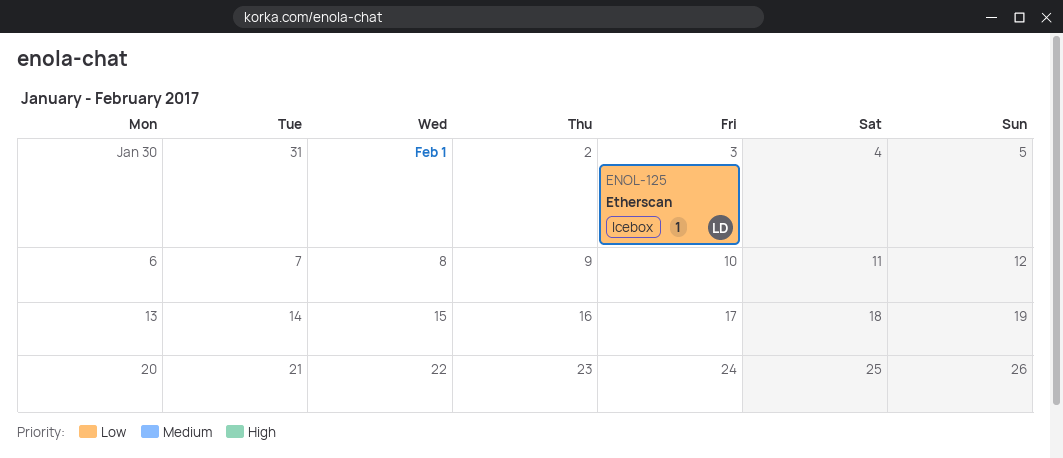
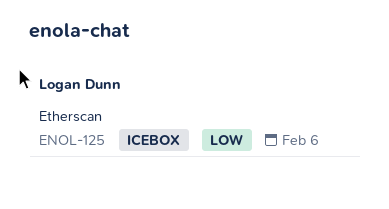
ENOL-125, due: Feb 3 -> Feb 6

